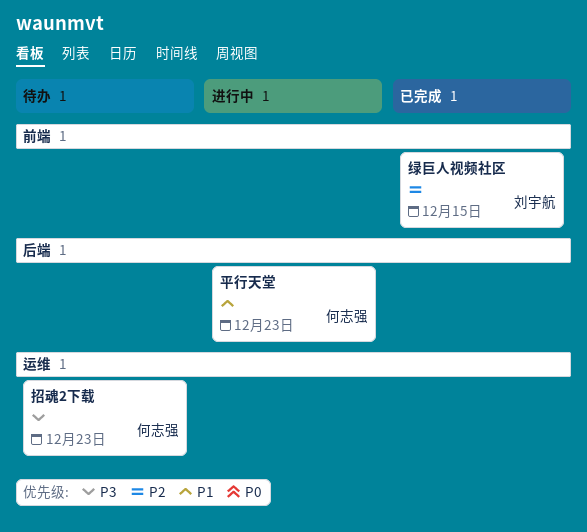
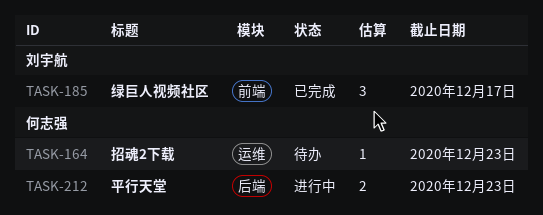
绿巨人视频社区, due: Dec 15 -> Dec 17

